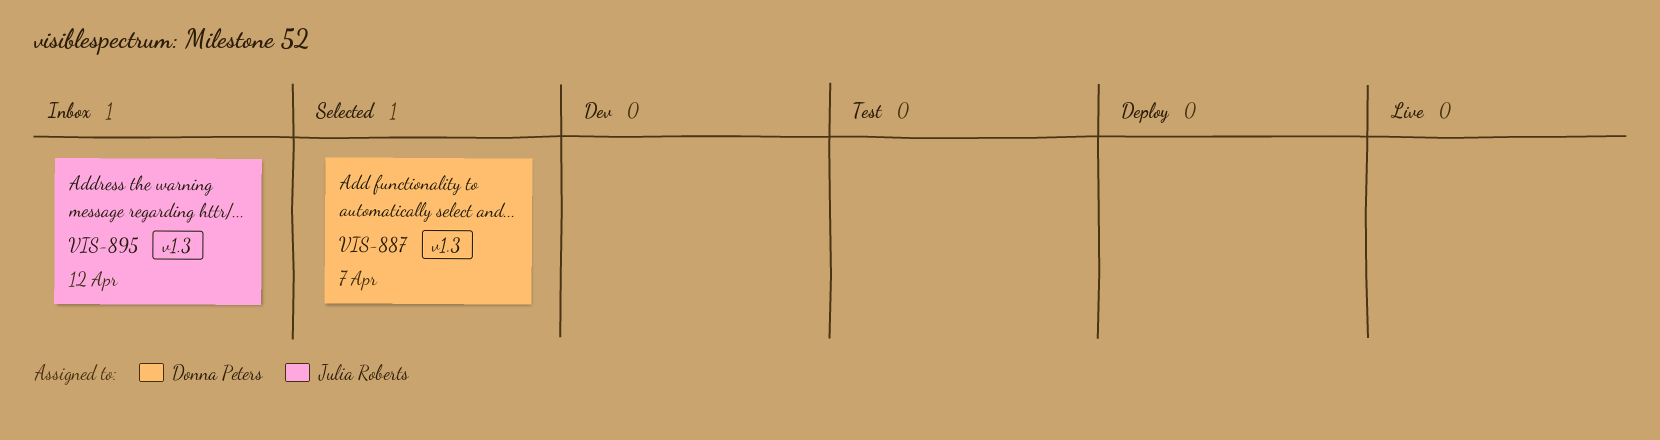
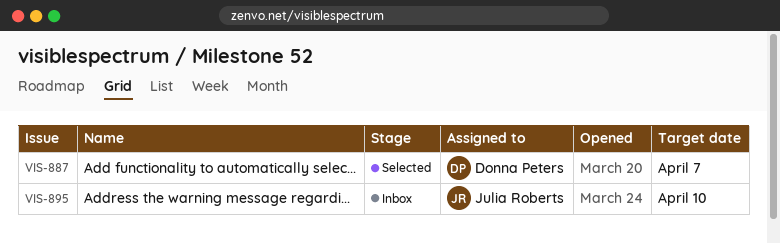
VIS-895, due: Apr 12 -> Apr 10

